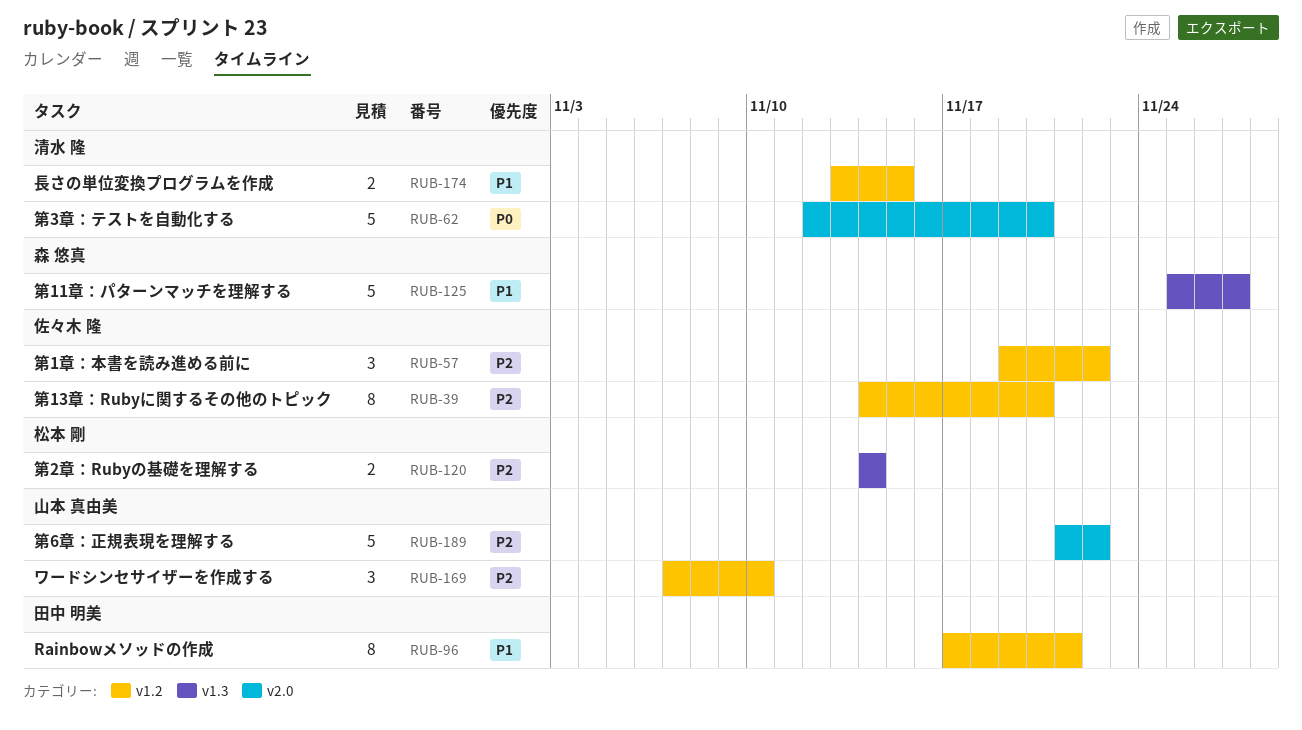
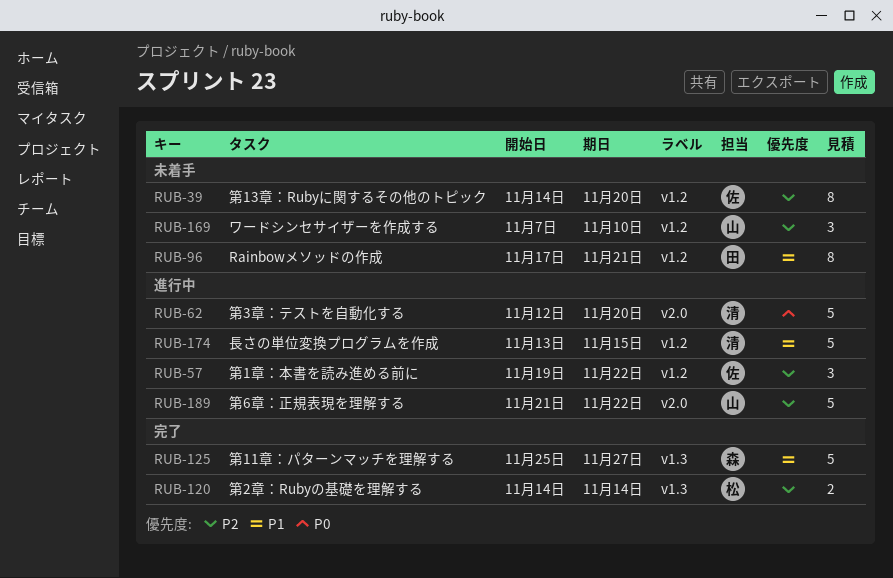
RUB-174, estimate: 2 -> 5

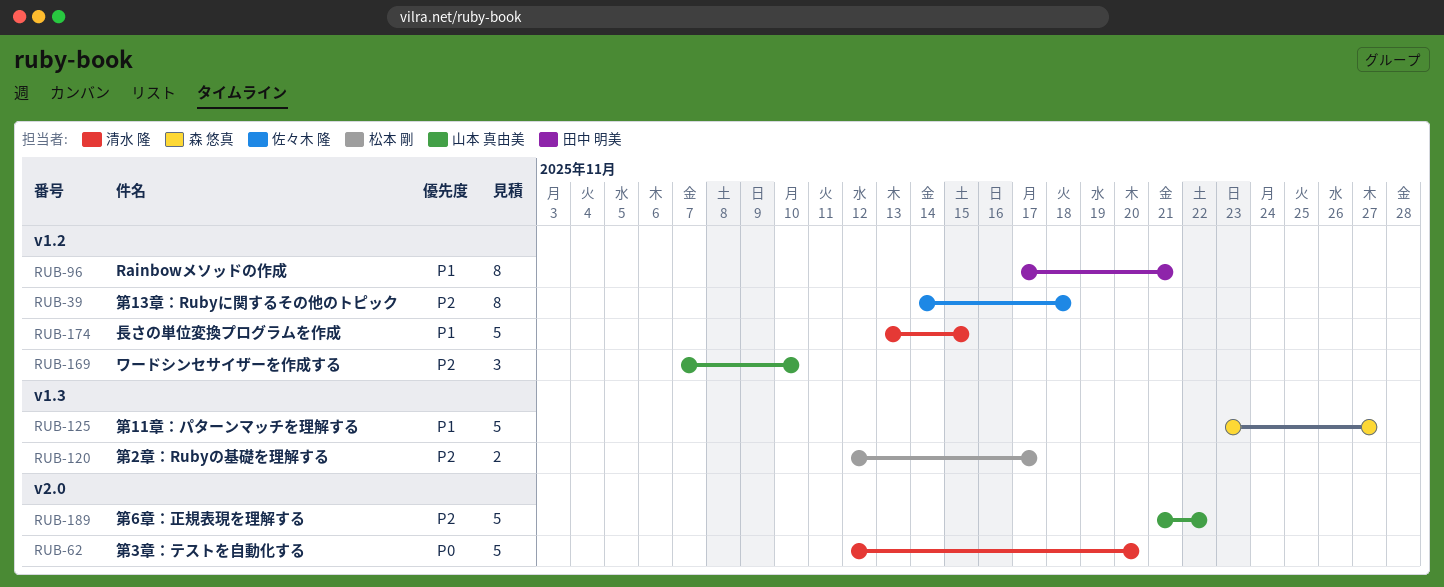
RUB-39, due: Nov 20 -> Nov 18
RUB-57: present -> none
RUB-120, start: Nov 14 -> Nov 12
RUB-120, due: Nov 14 -> Nov 17
RUB-125, start: Nov 25 -> Nov 23

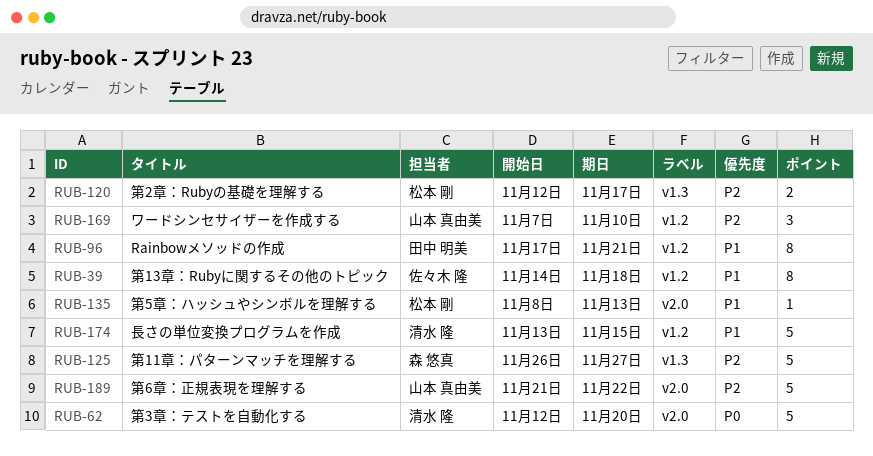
RUB-39, priority: P2 -> P1
RUB-125, priority: P1 -> P2
RUB-125, start: Nov 23 -> Nov 26
RUB-135: none -> present

